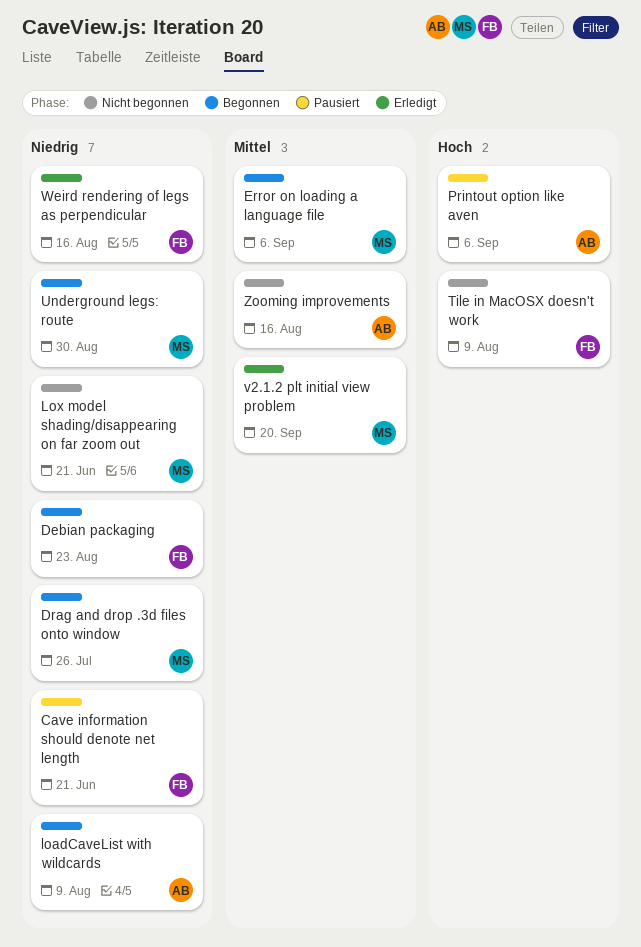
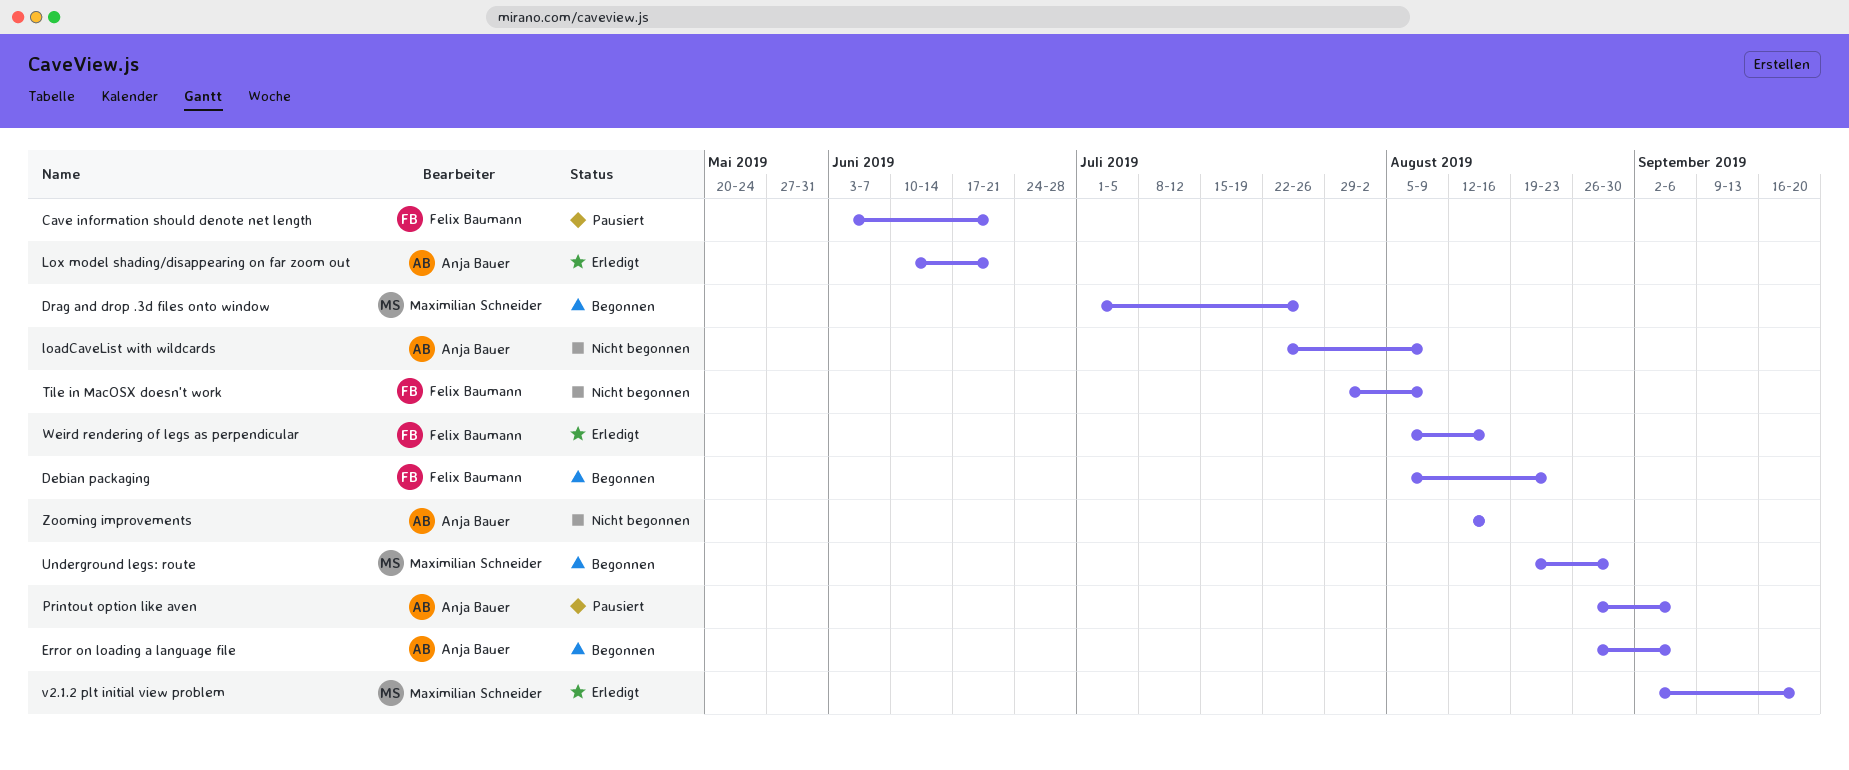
Error on loading a language file, owner: Maximilian Schneider -> Anja Bauer
loadCaveList with wildcards, status: Begonnen -> Nicht begonnen
Lox model shading/disappearing on far zoom out, status: Nicht begonnen -> Erledigt
Lox model shading/disappearing on far zoom out, owner: Maximilian Schneider -> Anja Bauer

